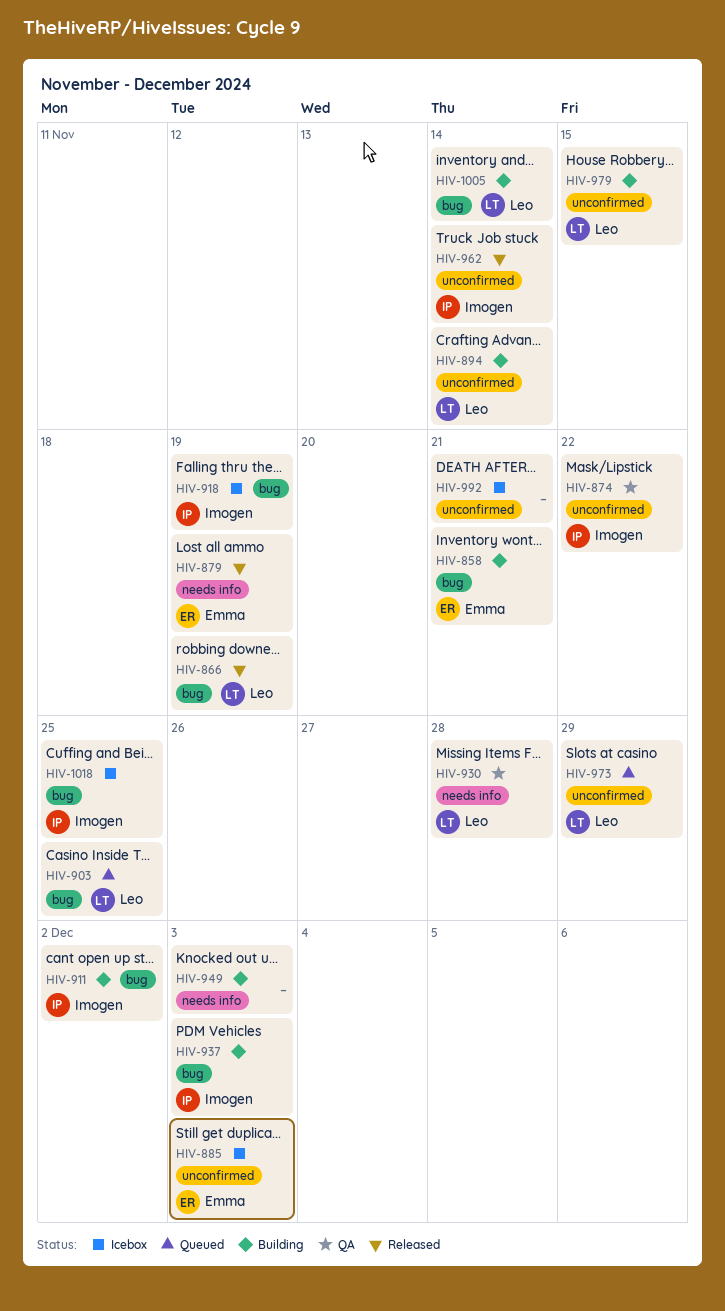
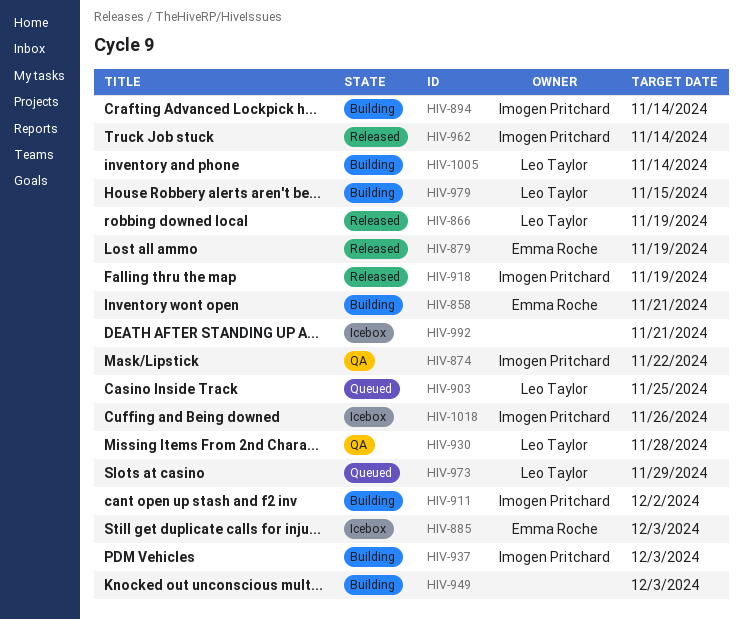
HIV-894, owner: Leo Taylor -> Imogen Pritchard
HIV-918, status: Icebox -> Released
HIV-1018, due: Nov 25 -> Nov 26

